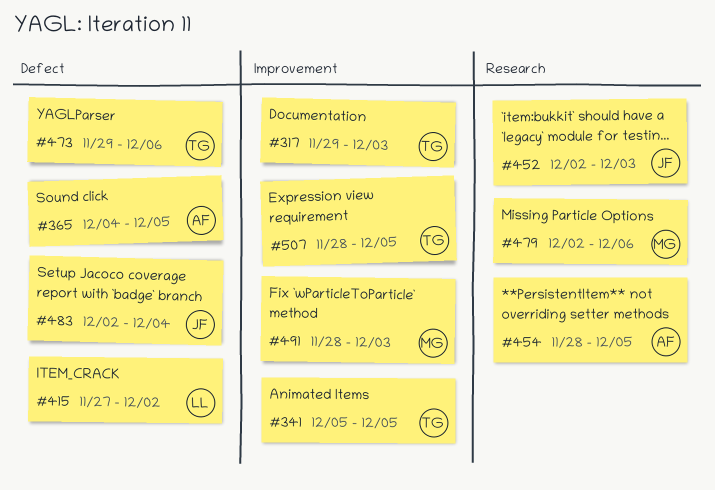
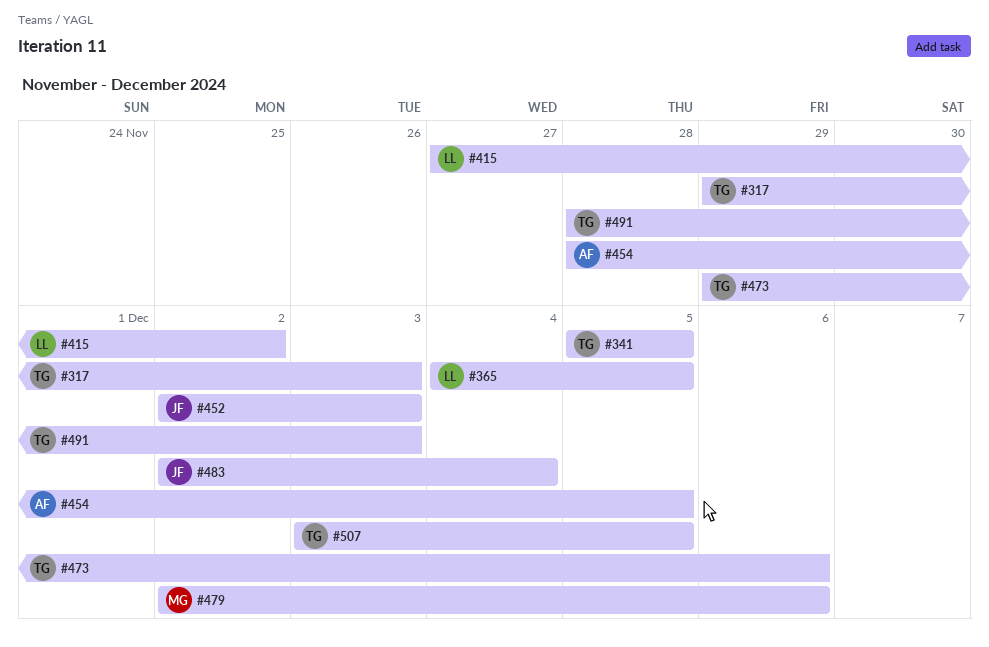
#365, owner: AF -> LL
#491, owner: MG -> TG
#507, start: Nov 28 -> Dec 3

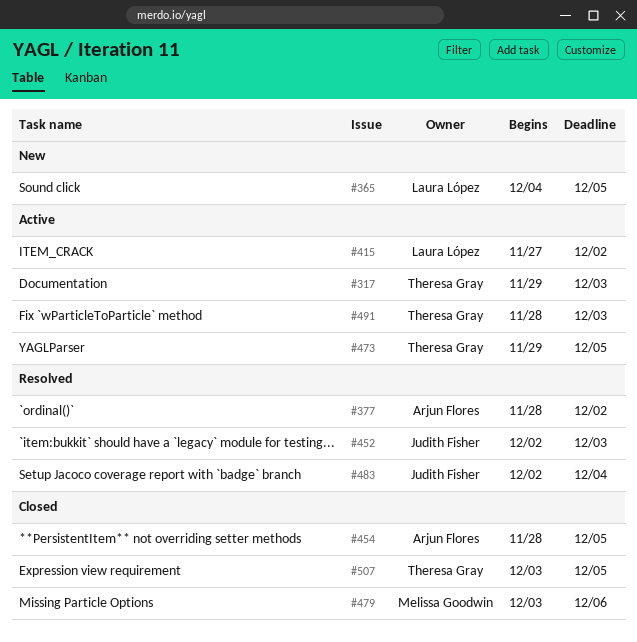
#341: present -> none
#377: none -> present
#473, due: Dec 6 -> Dec 5
#479, start: Dec 2 -> Dec 3

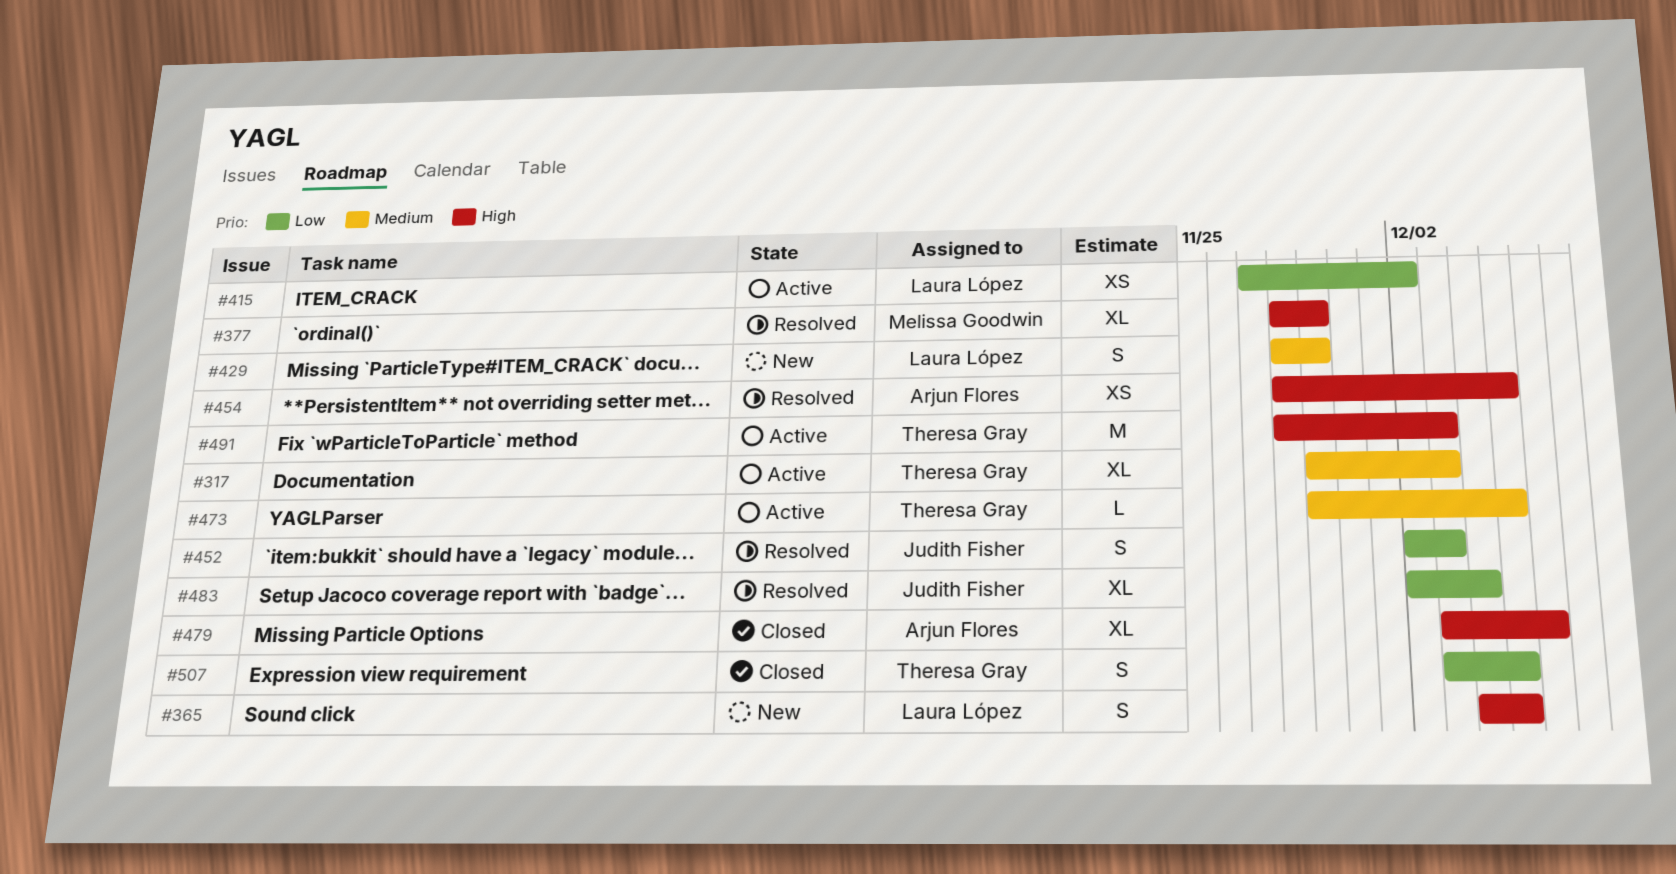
#377, owner: Arjun Flores -> Melissa Goodwin
#377, due: Dec 2 -> Nov 29
#429: none -> present
#454, status: Closed -> Resolved
#479, owner: Melissa Goodwin -> Arjun Flores

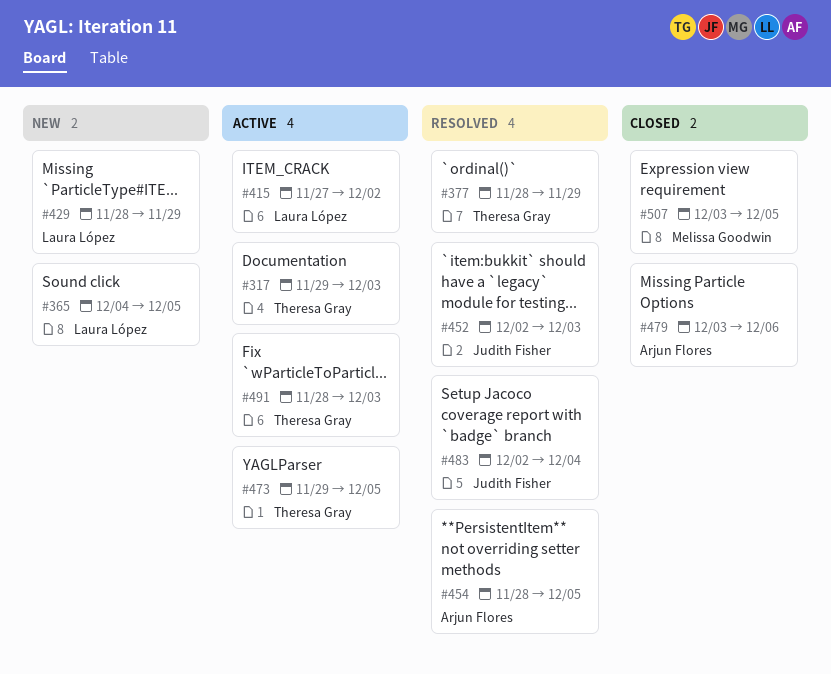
#377, owner: Melissa Goodwin -> Theresa Gray
#507, owner: Theresa Gray -> Melissa Goodwin

